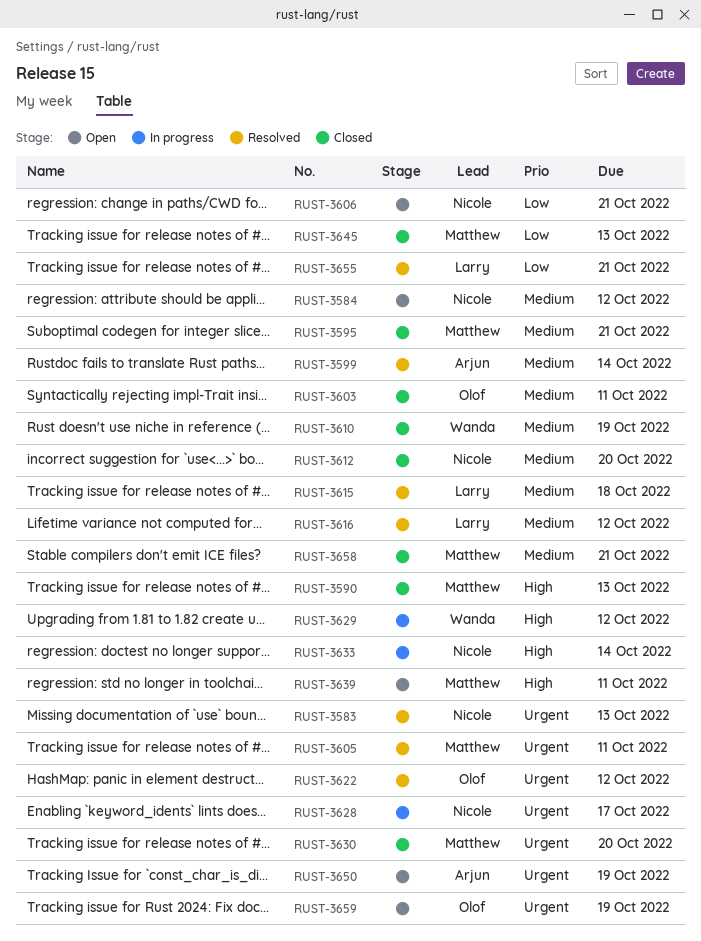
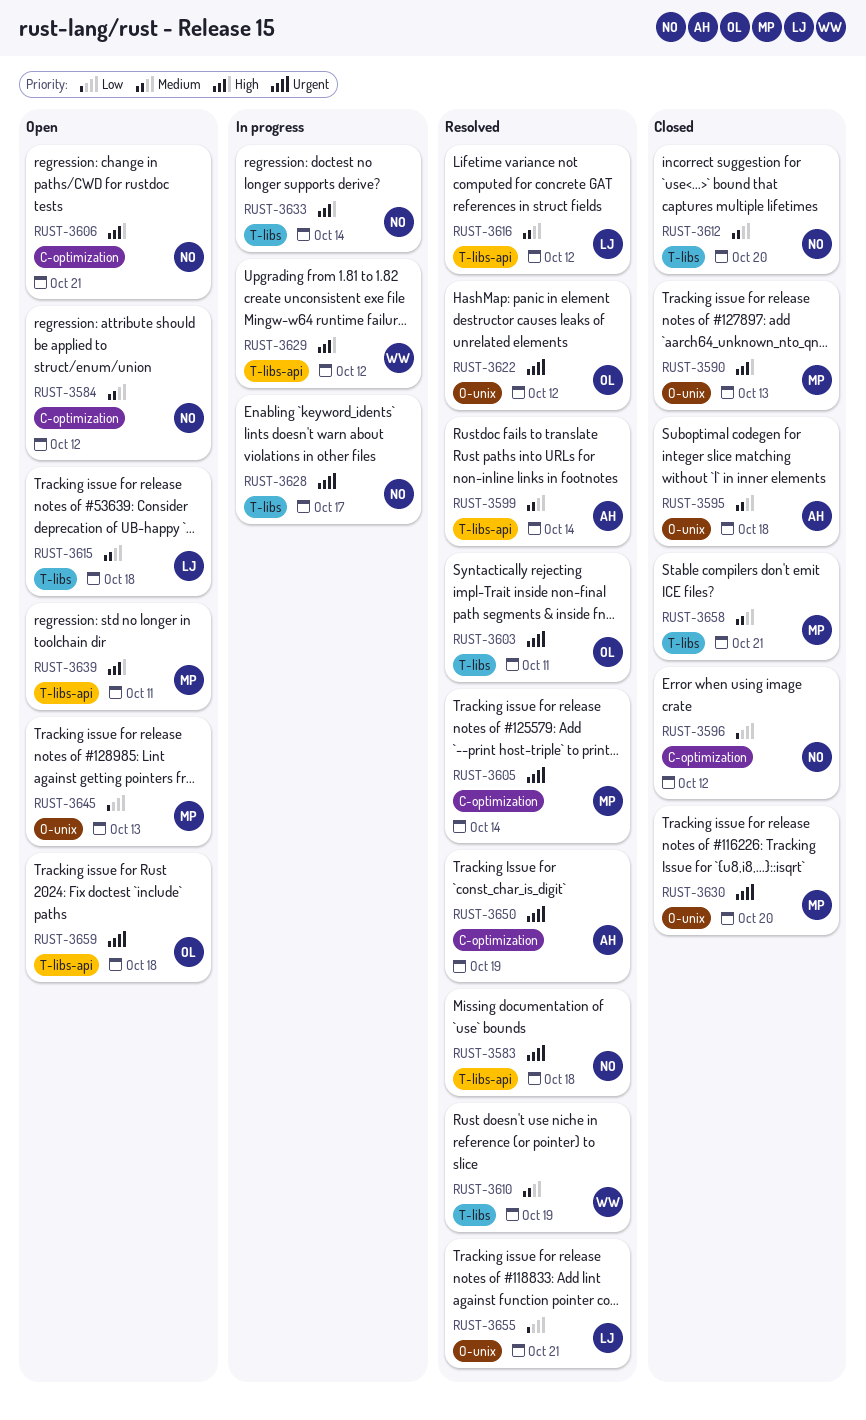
RUST-3583, due: Oct 13 -> Oct 18
RUST-3595, owner: Matthew -> Arjun
RUST-3595, due: Oct 21 -> Oct 18
RUST-3596: none -> present
RUST-3603, status: Closed -> Resolved
RUST-3603, priority: Medium -> Urgent
RUST-3605, due: Oct 11 -> Oct 14
RUST-3606, priority: Low -> High
RUST-3610, status: Closed -> Resolved
RUST-3615, status: Resolved -> Open
RUST-3645, status: Closed -> Open
RUST-3650, status: Open -> Resolved
RUST-3659, due: Oct 19 -> Oct 18

